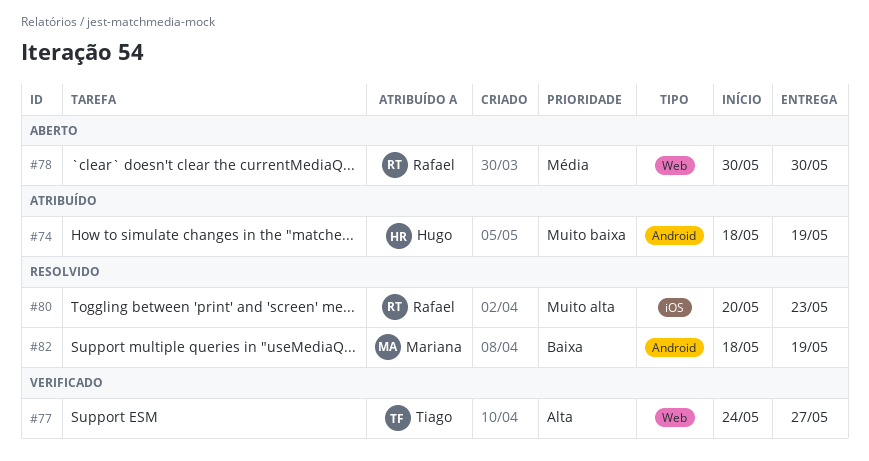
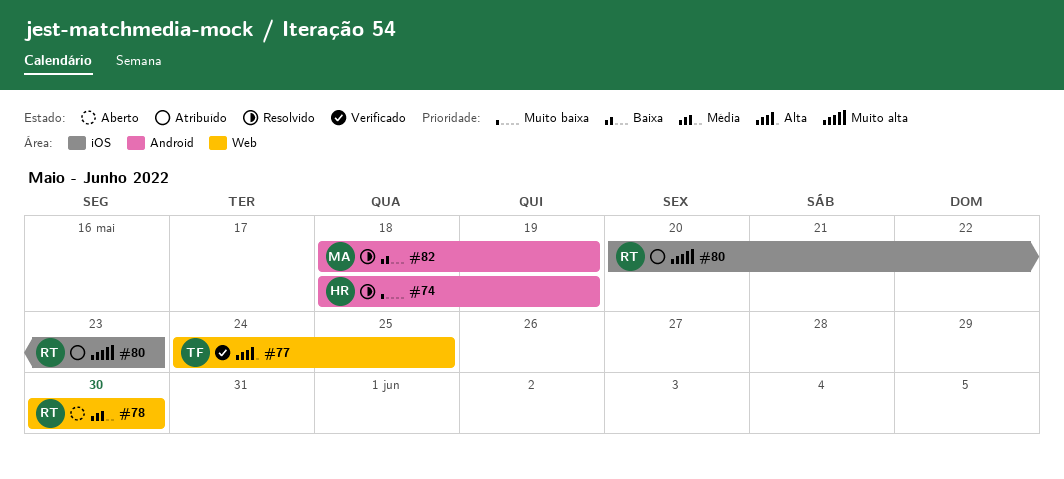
#74, status: Atribuído -> Resolvido
#77, due: May 27 -> May 25
#80, status: Resolvido -> Atribuído

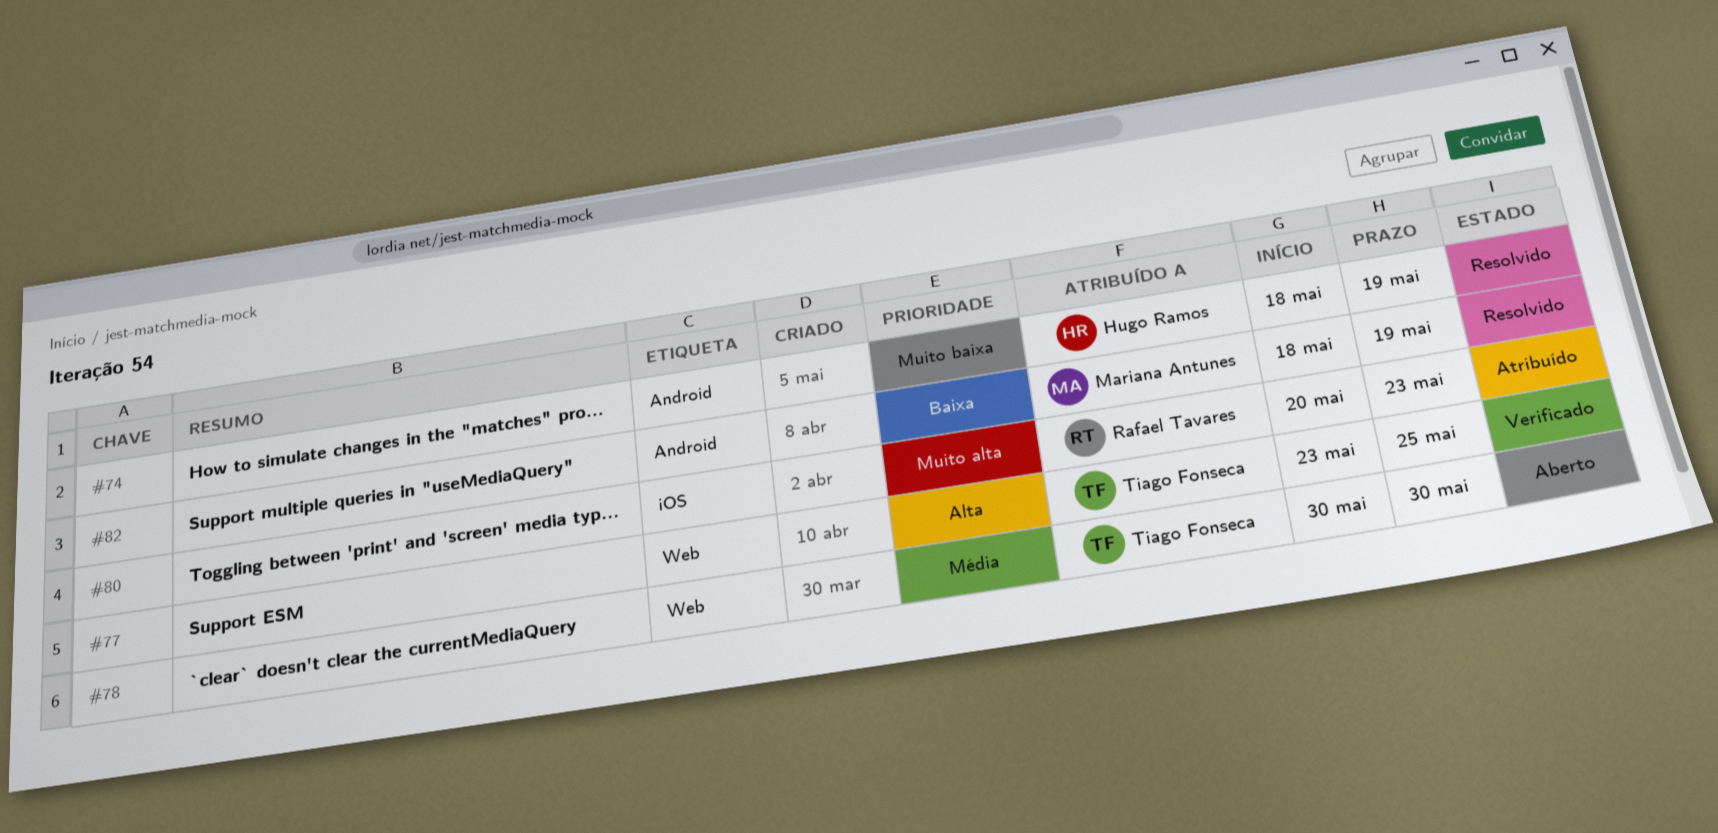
#77, start: May 24 -> May 23
#78, owner: Rafael Tavares -> Tiago Fonseca

